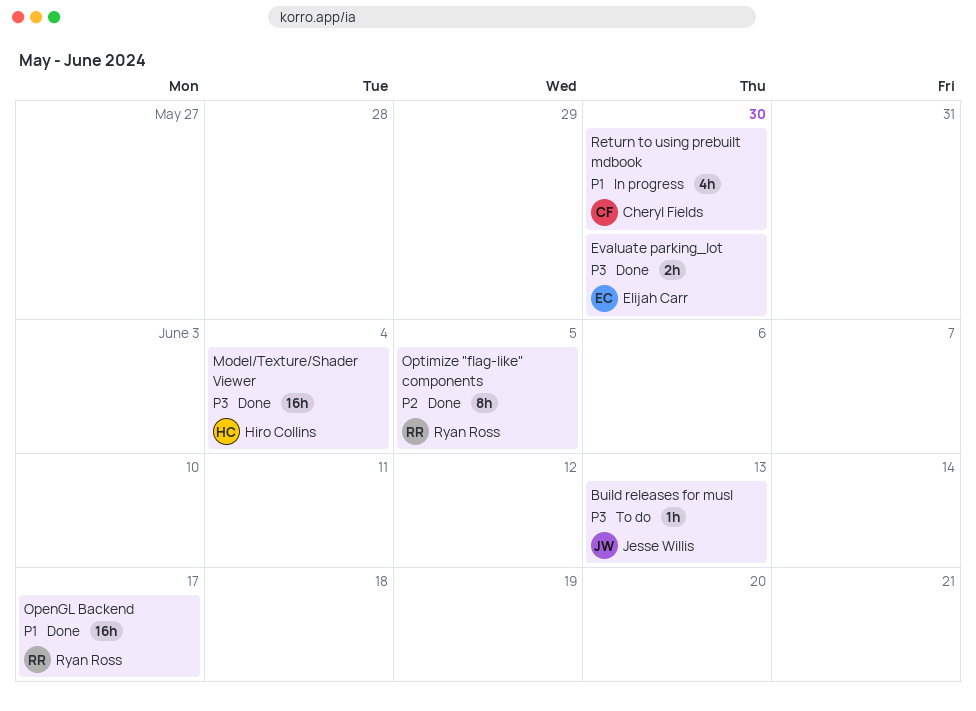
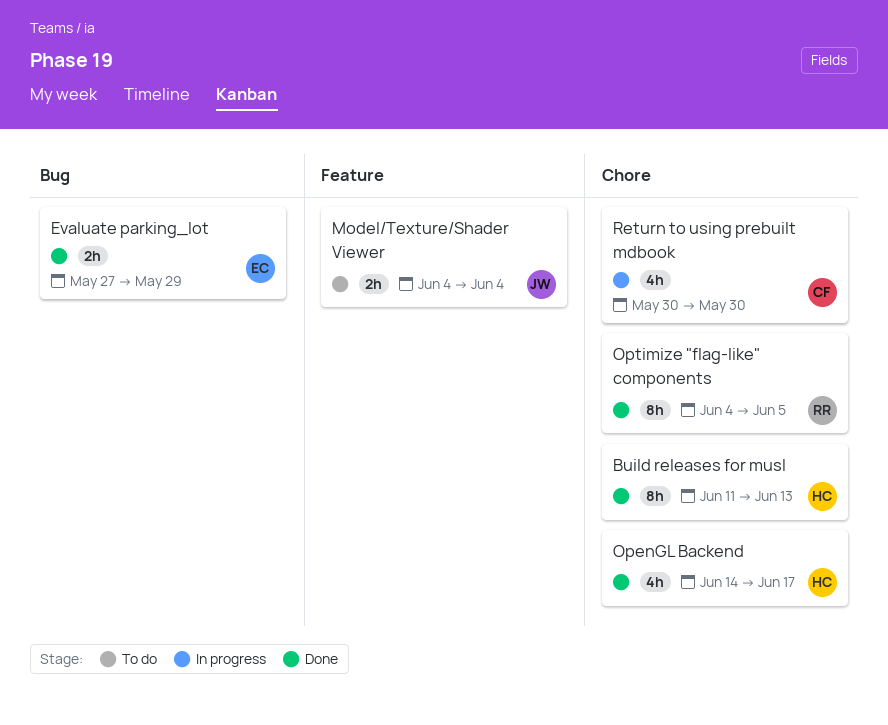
Build releases for musl, status: To do -> Done
Build releases for musl, owner: Jesse Willis -> Hiro Collins
Build releases for musl, estimate: 1h -> 8h
Evaluate parking_lot, due: May 30 -> May 29
Model/Texture/Shader Viewer, status: Done -> To do
Model/Texture/Shader Viewer, owner: Hiro Collins -> Jesse Willis
Model/Texture/Shader Viewer, estimate: 16h -> 2h
OpenGL Backend, owner: Ryan Ross -> Hiro Collins
OpenGL Backend, estimate: 16h -> 4h

